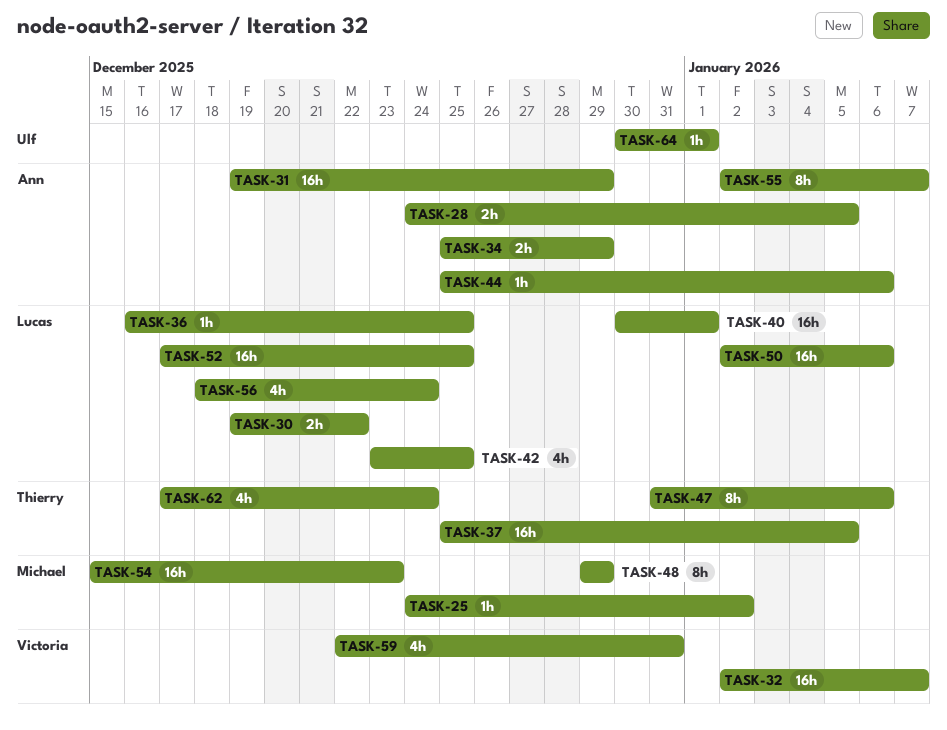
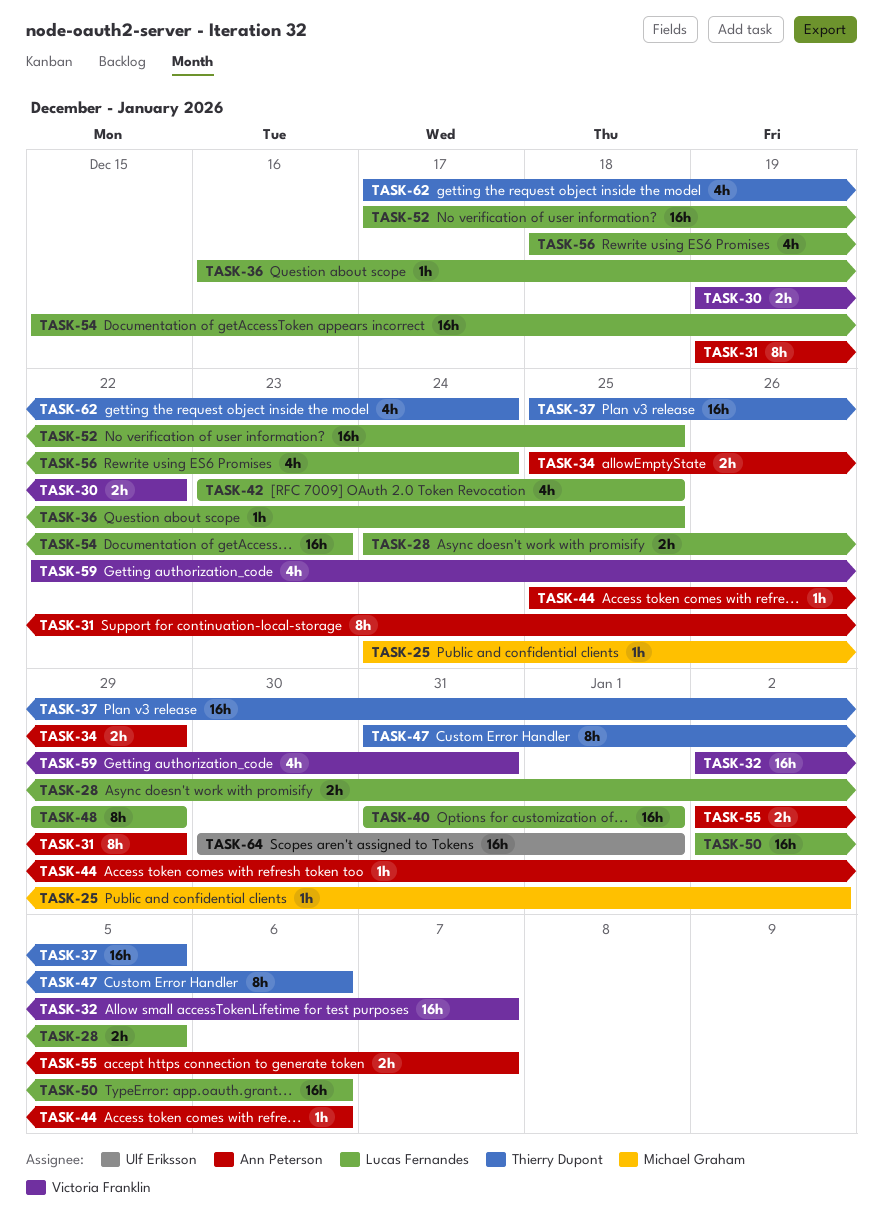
TASK-28, owner: Ann Peterson -> Lucas Fernandes
TASK-30, owner: Lucas Fernandes -> Victoria Franklin
TASK-31, estimate: 16h -> 8h
TASK-40, start: Dec 30 -> Dec 31
TASK-48, owner: Michael Graham -> Lucas Fernandes
TASK-54, owner: Michael Graham -> Lucas Fernandes
TASK-55, estimate: 8h -> 2h
TASK-64, estimate: 1h -> 16h

